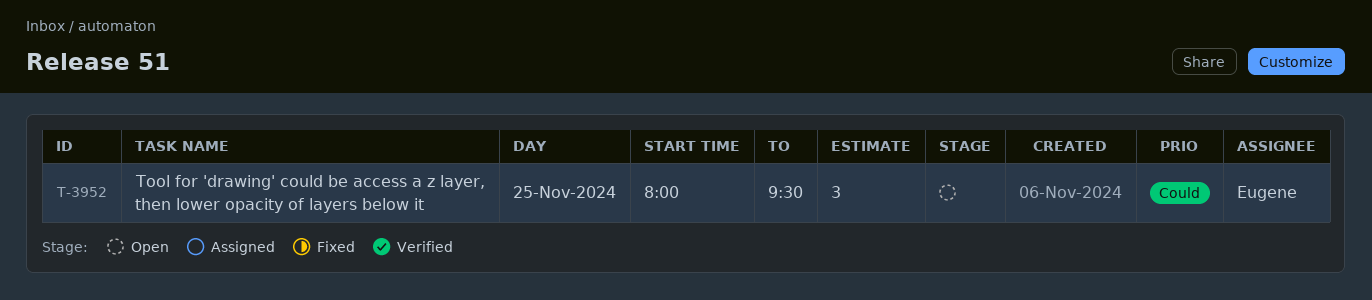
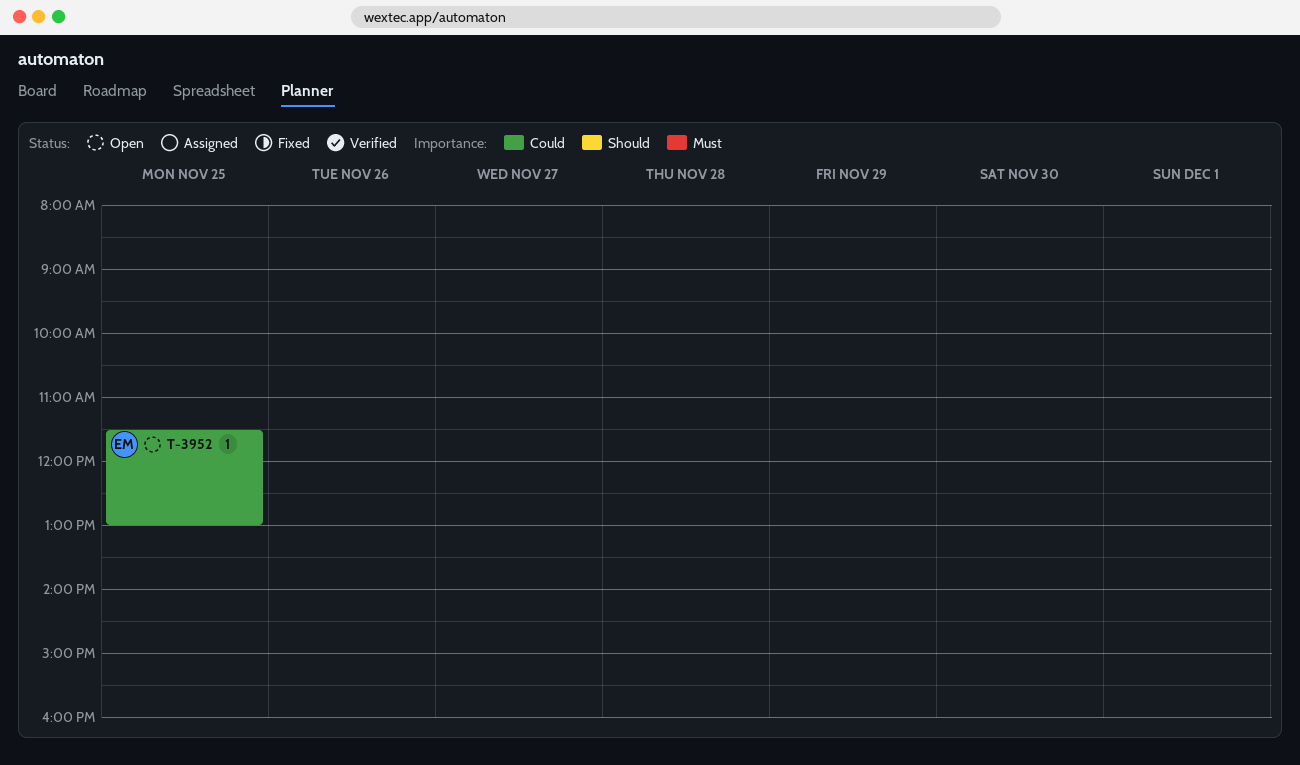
T-3952, estimate: 3 -> 1
T-3952, begins: 08:00 -> 11:30
T-3952, ends: 09:30 -> 13:00

